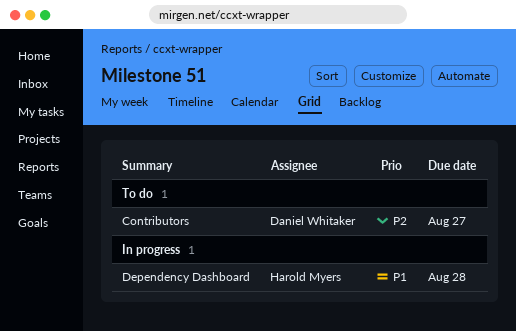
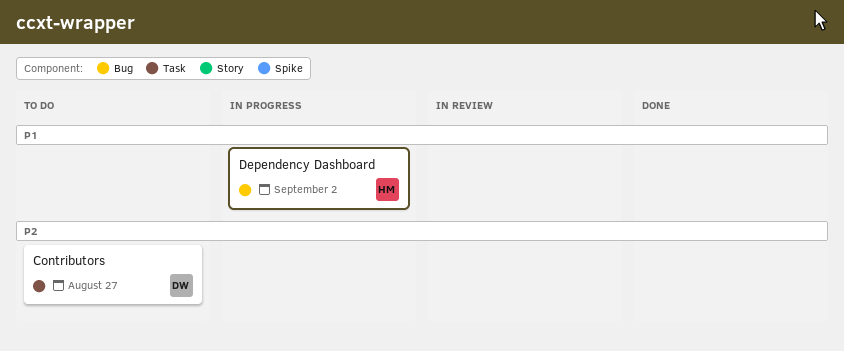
Dependency Dashboard, due: Aug 28 -> Sep 2

